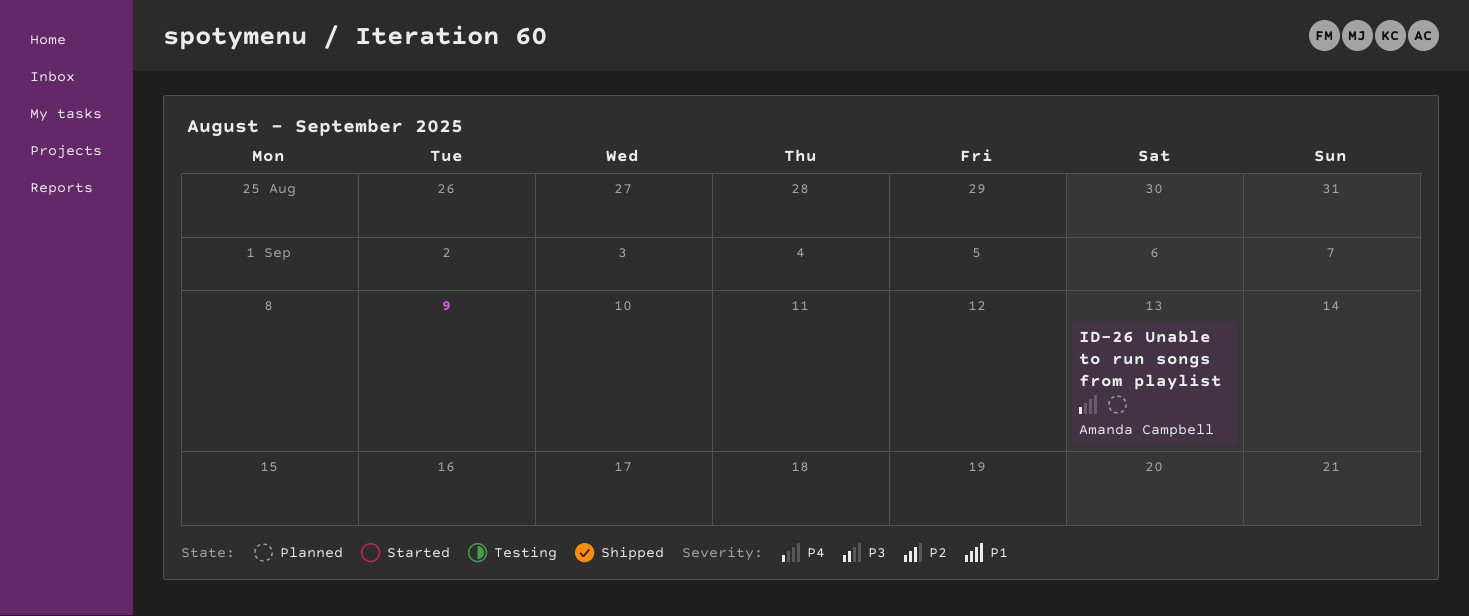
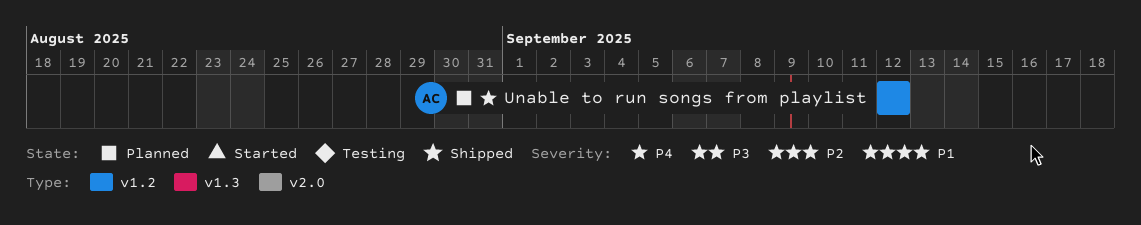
Unable to run songs from playlist, due: Sep 13 -> Sep 12

